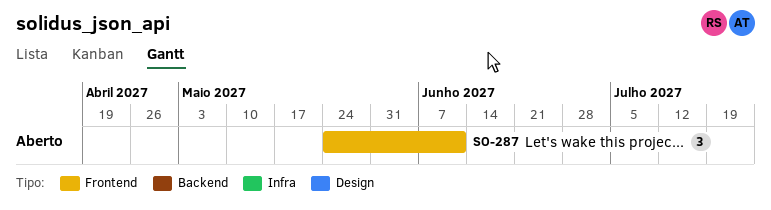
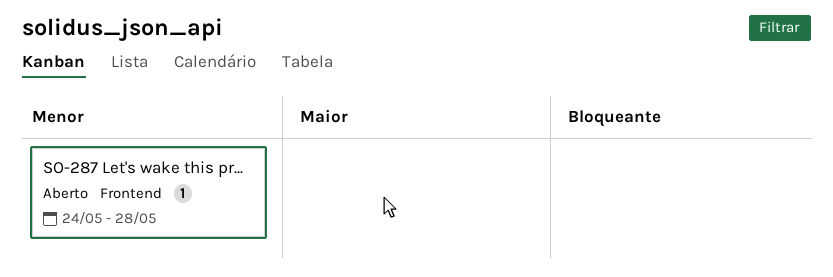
SO-287, estimate: 3 -> 1
SO-287, due: Jun 11 -> May 28

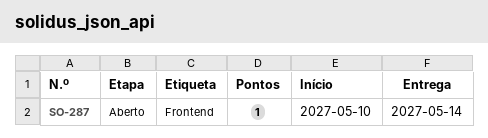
SO-287, start: May 24 -> May 10
SO-287, due: May 28 -> May 14

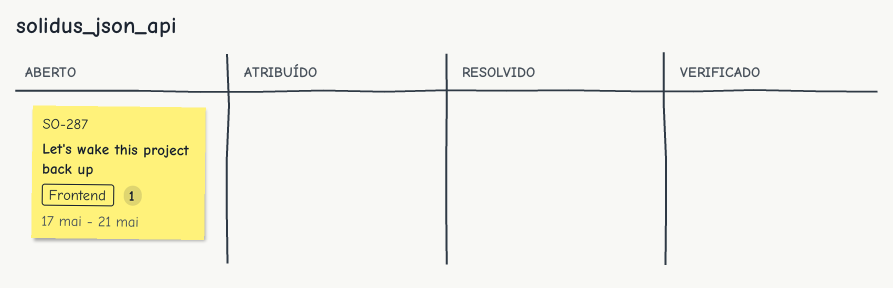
SO-287, start: May 10 -> May 17
SO-287, due: May 14 -> May 21

